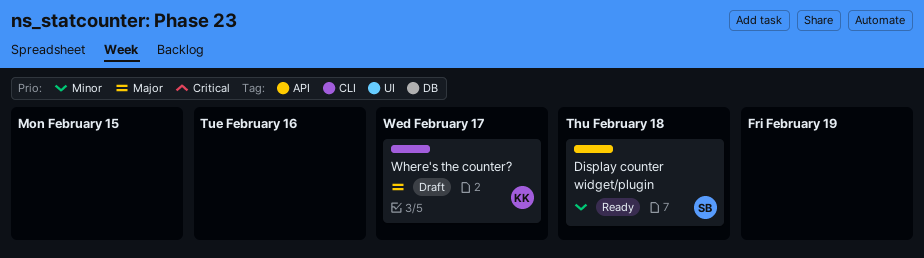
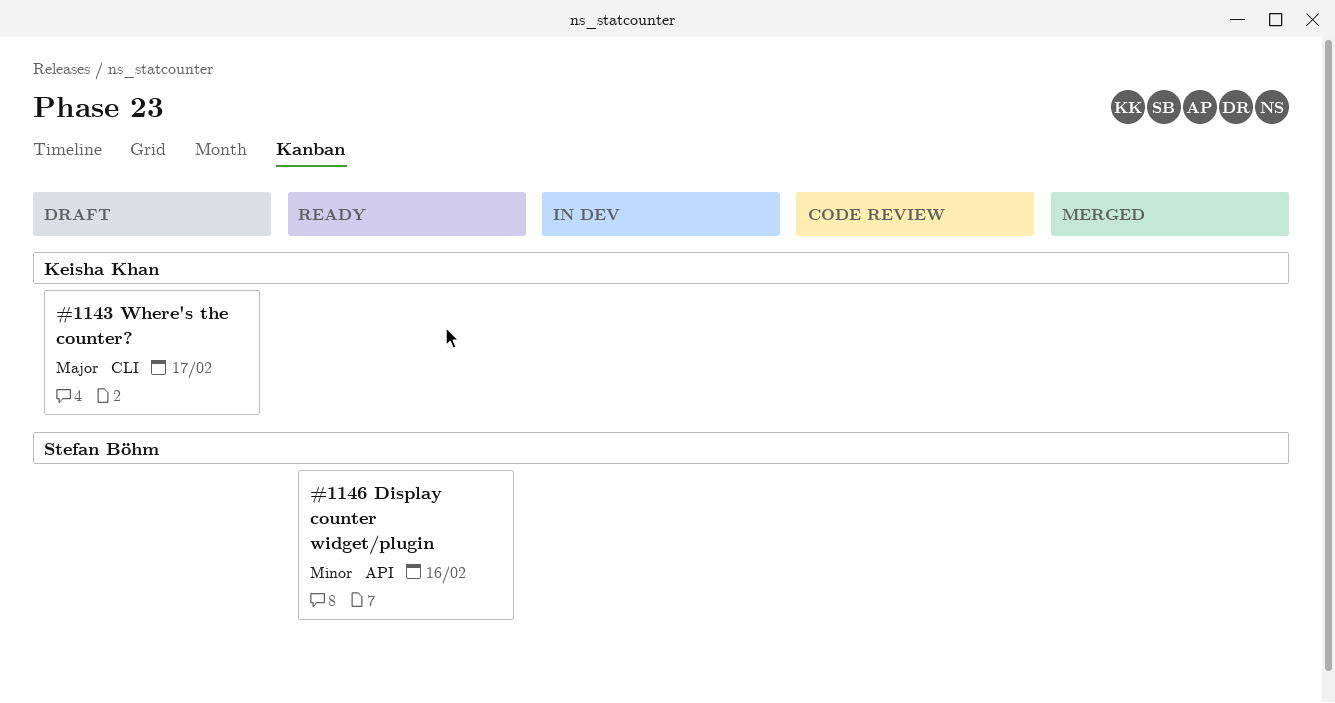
Display counter widget/plugin, due: Feb 18 -> Feb 16

